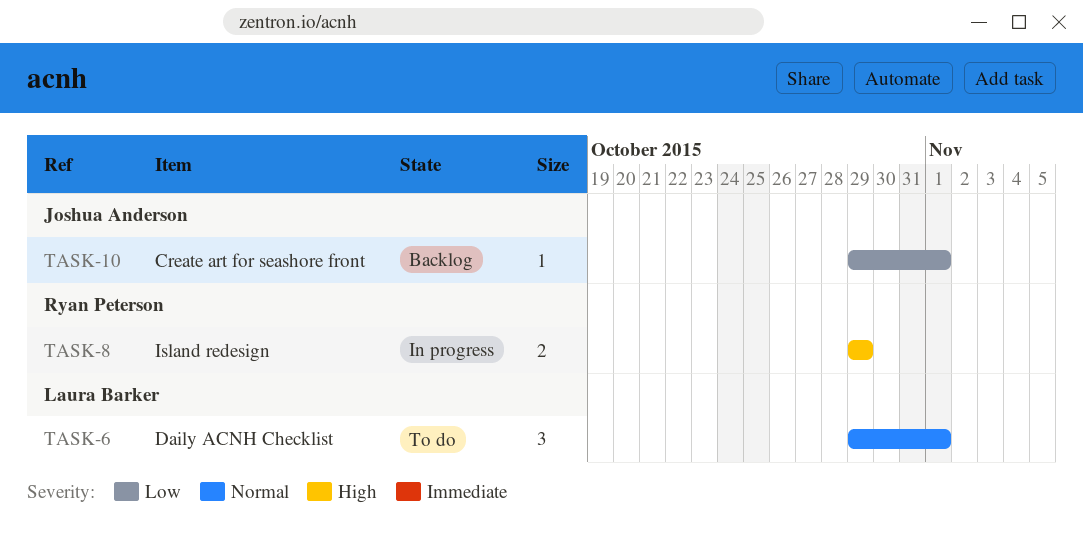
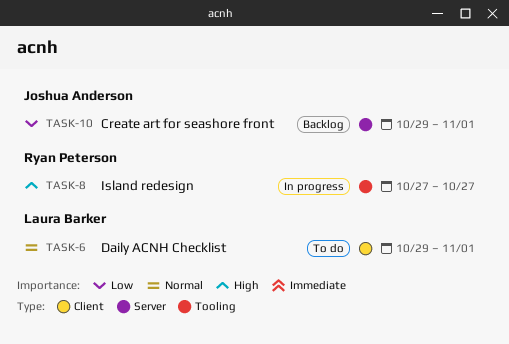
TASK-8, start: Oct 29 -> Oct 27
TASK-8, due: Oct 29 -> Oct 27

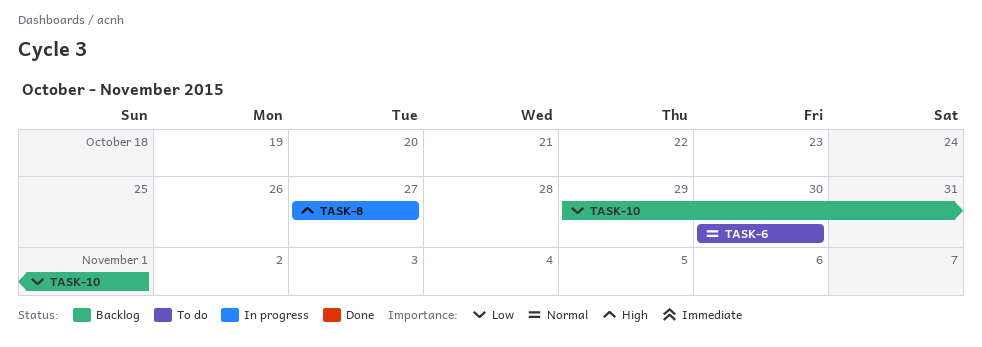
TASK-6, start: Oct 29 -> Oct 30
TASK-6, due: Nov 1 -> Oct 30

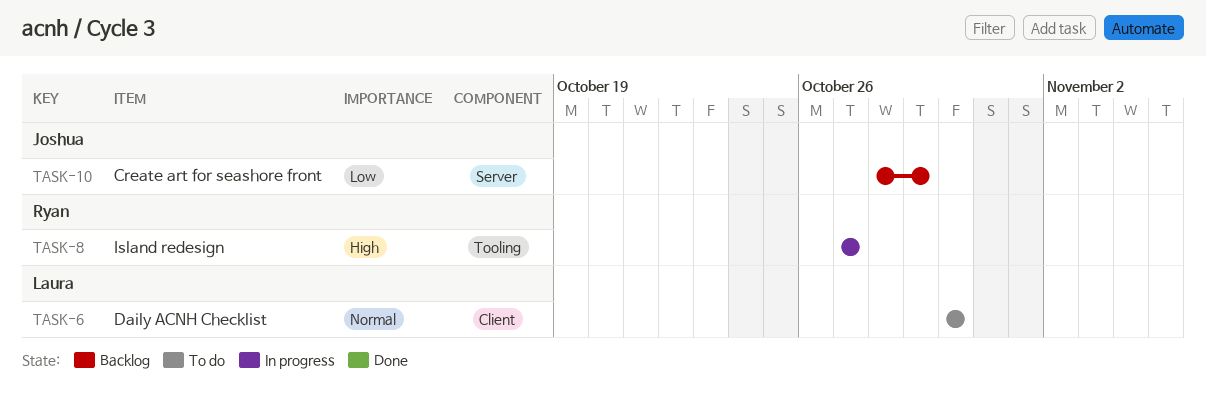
TASK-10, start: Oct 29 -> Oct 28
TASK-10, due: Nov 1 -> Oct 29

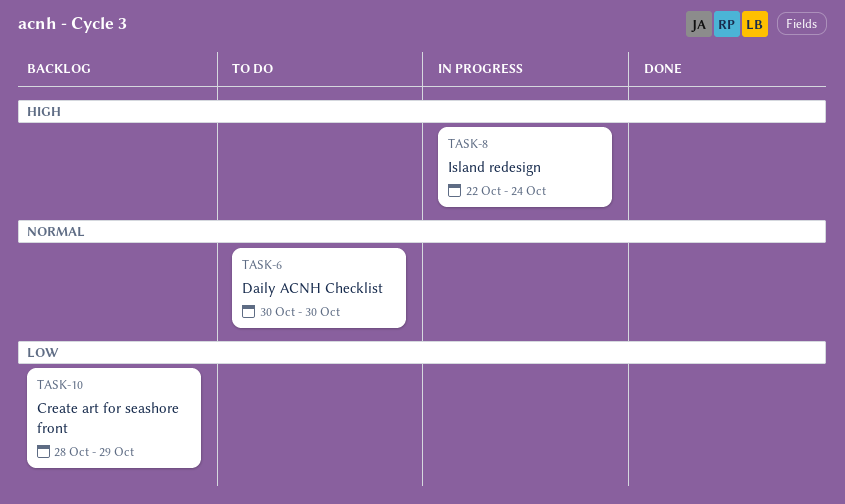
TASK-8, start: Oct 27 -> Oct 22
TASK-8, due: Oct 27 -> Oct 24

